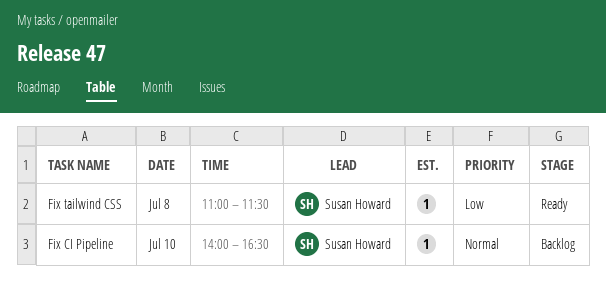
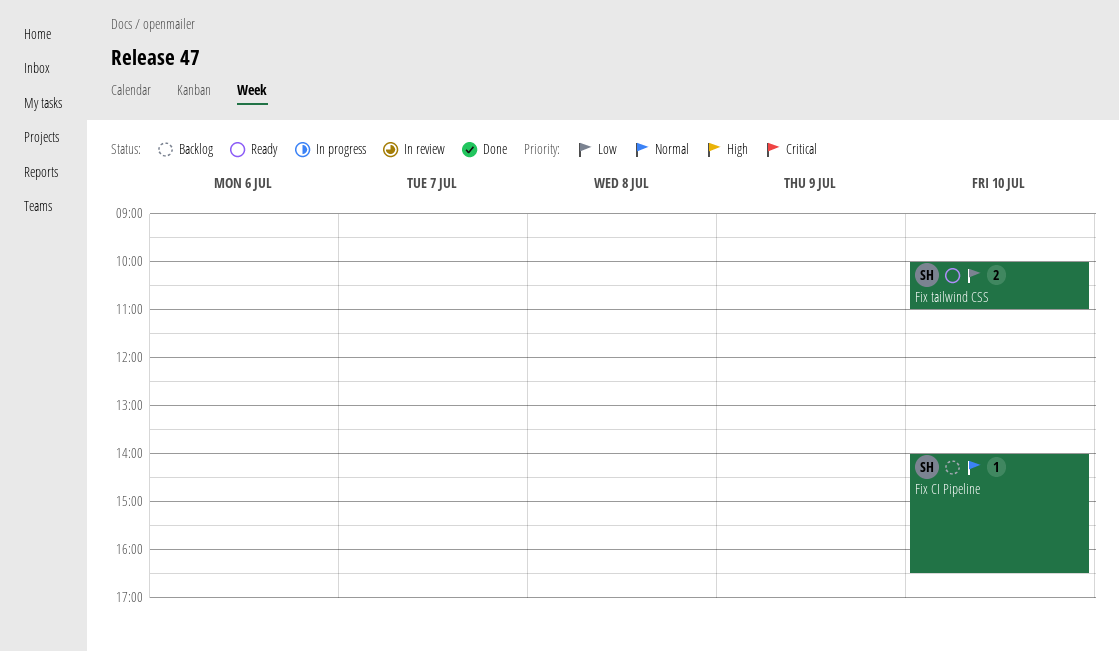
Fix tailwind CSS, estimate: 1 -> 2
Fix tailwind CSS, day: Jul 8 -> Jul 10
Fix tailwind CSS, begins: 11:00 -> 10:00
Fix tailwind CSS, ends: 11:30 -> 11:00

